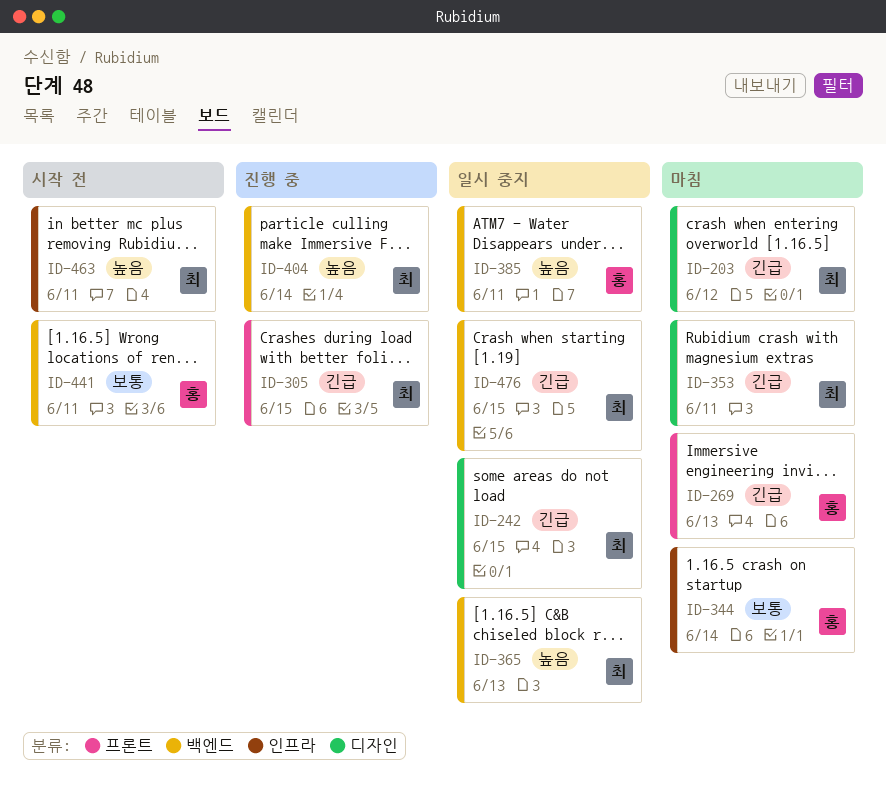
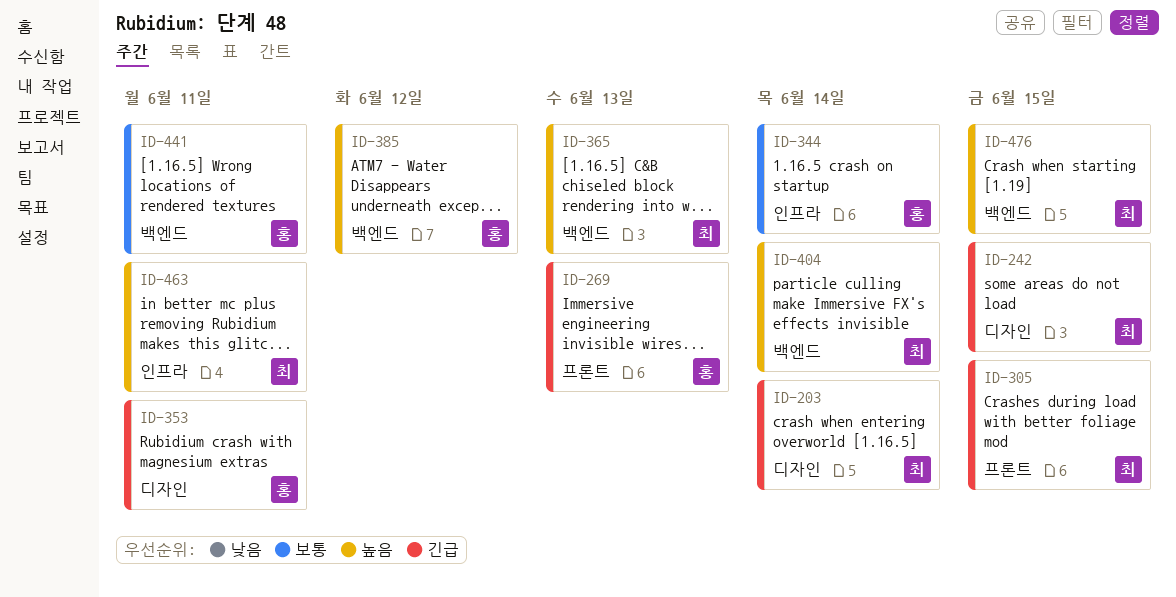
ID-203, due: Jun 12 -> Jun 14
ID-353, owner: 최 -> 홍
ID-385, due: Jun 11 -> Jun 12
ID-476, priority: 긴급 -> 높음

